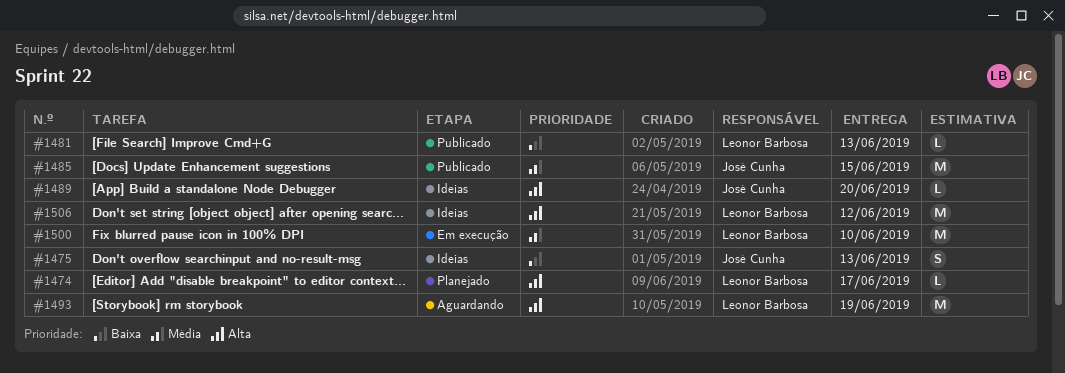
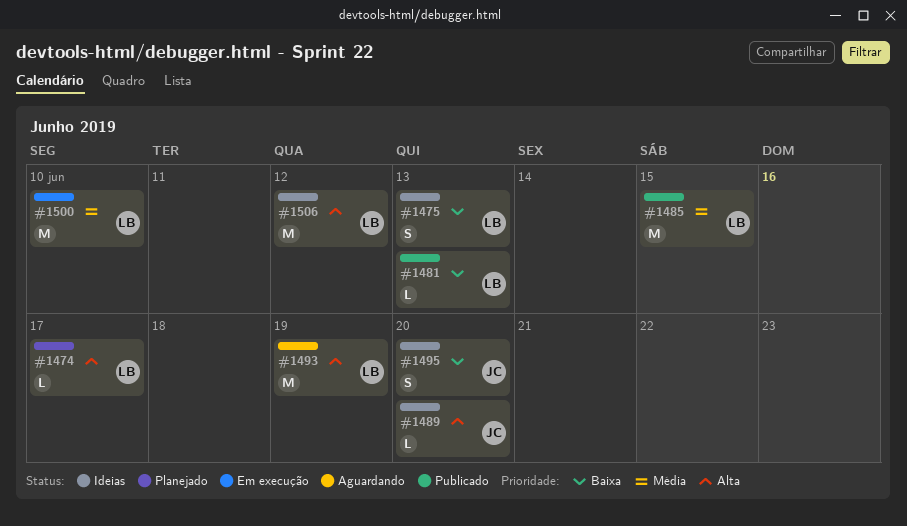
#1475, owner: José Cunha -> Leonor Barbosa
#1485, owner: José Cunha -> Leonor Barbosa
#1495: none -> present

